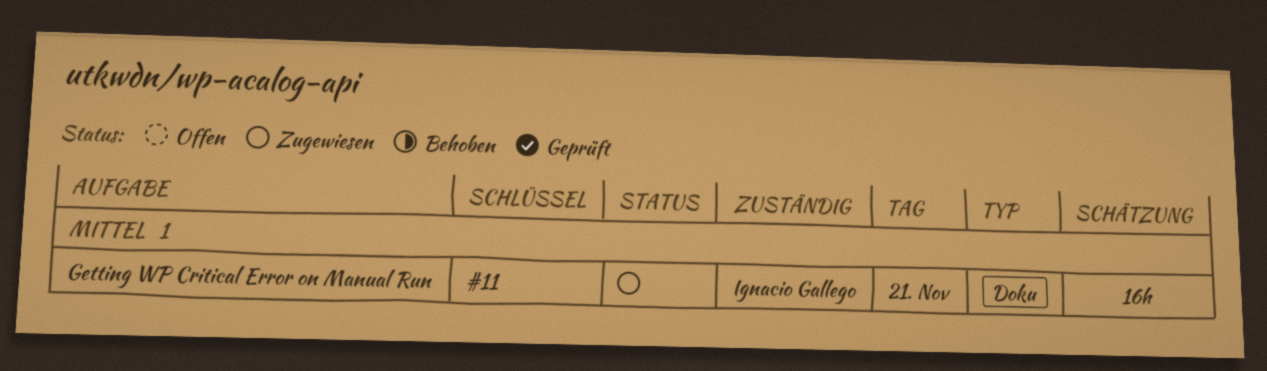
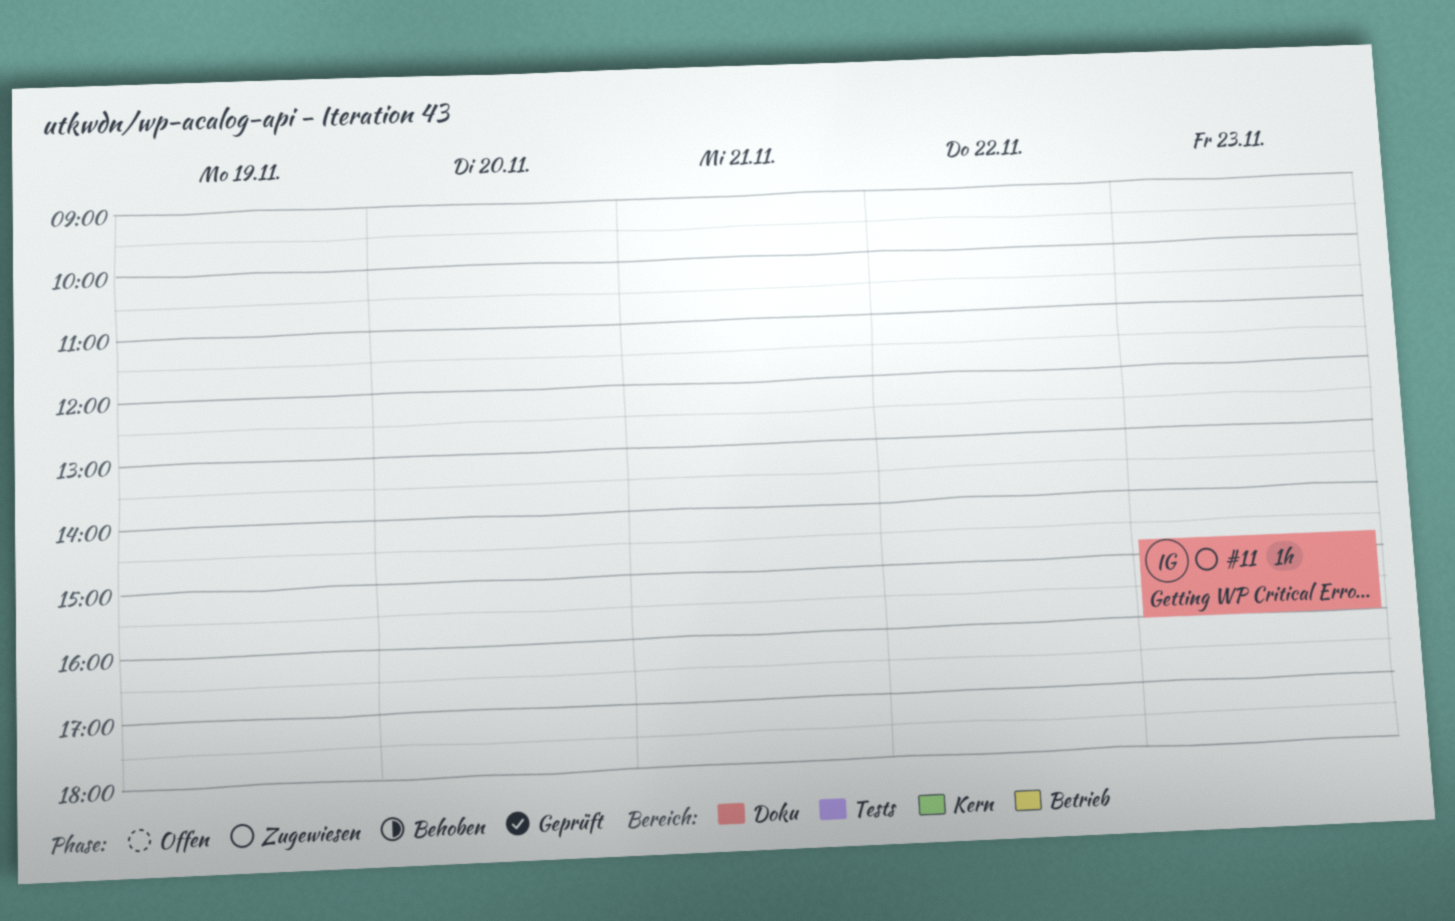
#11, estimate: 16h -> 1h
#11, day: Nov 21 -> Nov 23

